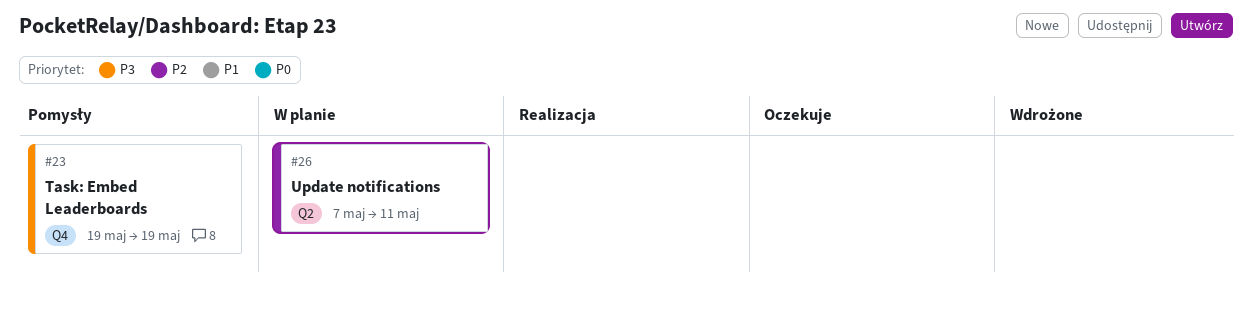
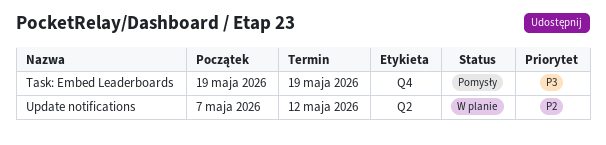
Update notifications, due: May 11 -> May 12

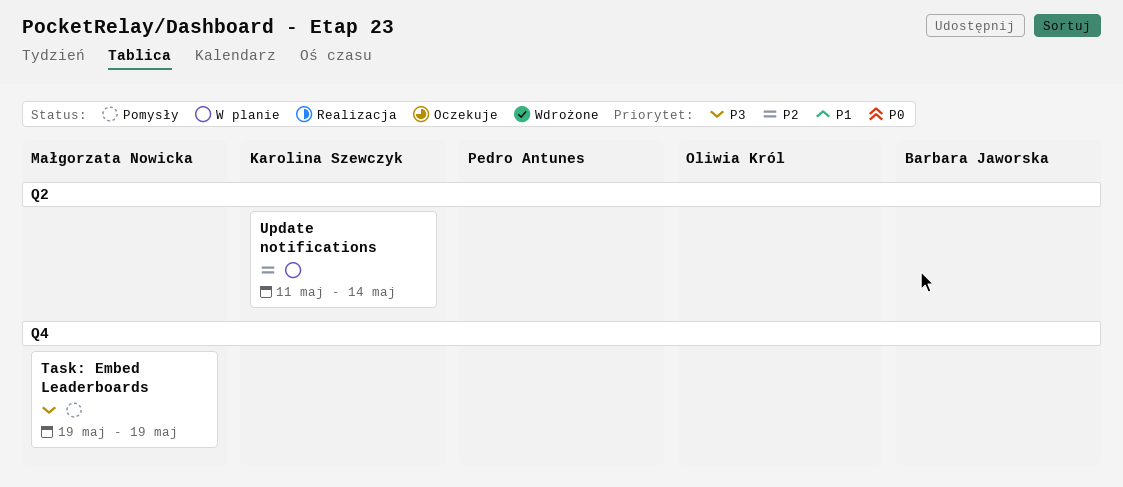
Update notifications, start: May 7 -> May 11
Update notifications, due: May 12 -> May 14

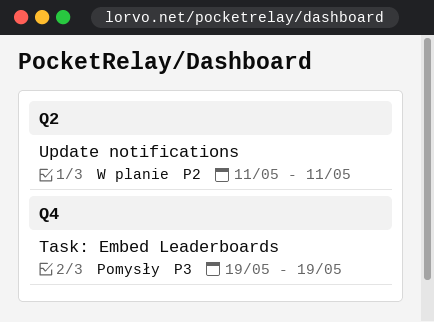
Update notifications, due: May 14 -> May 11

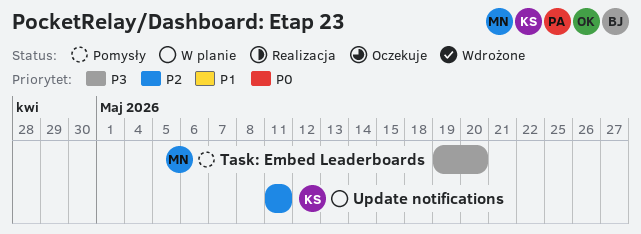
Task: Embed Leaderboards, due: May 19 -> May 20

